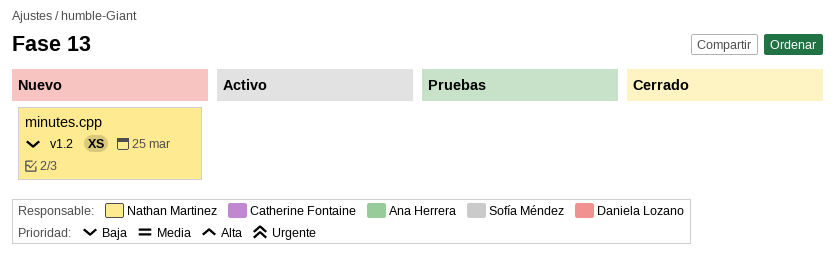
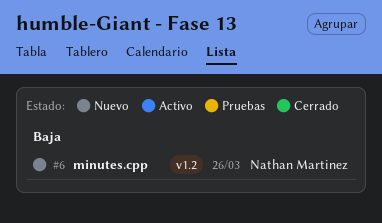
minutes.cpp, due: Mar 25 -> Mar 26

